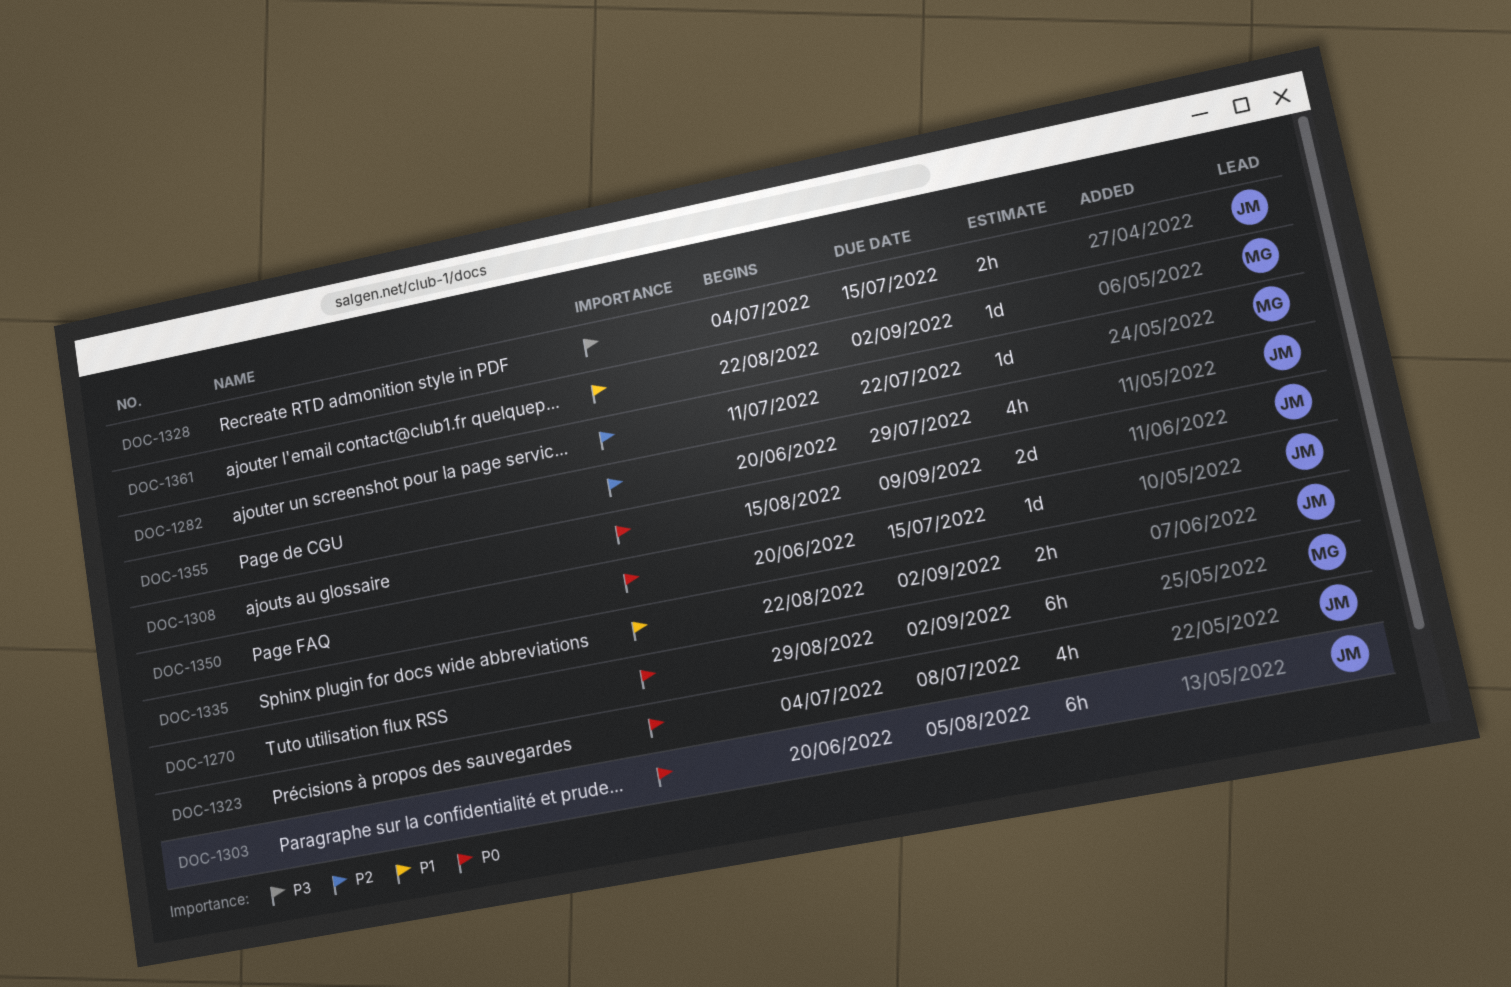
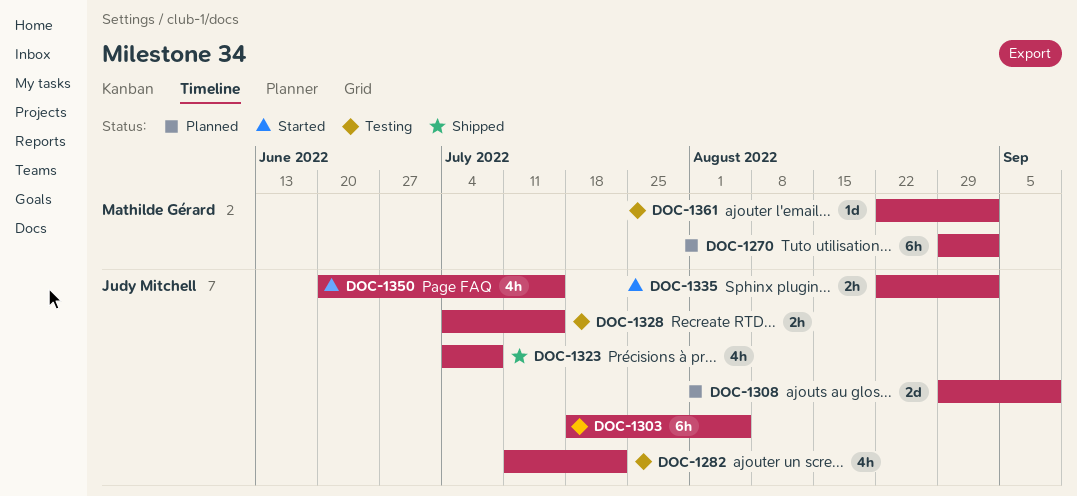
DOC-1282, owner: Mathilde Gérard -> Judy Mitchell
DOC-1282, estimate: 1d -> 4h
DOC-1303, start: Jun 20 -> Jul 18
DOC-1308, start: Aug 15 -> Aug 29
DOC-1350, estimate: 1d -> 4h
DOC-1355: present -> none

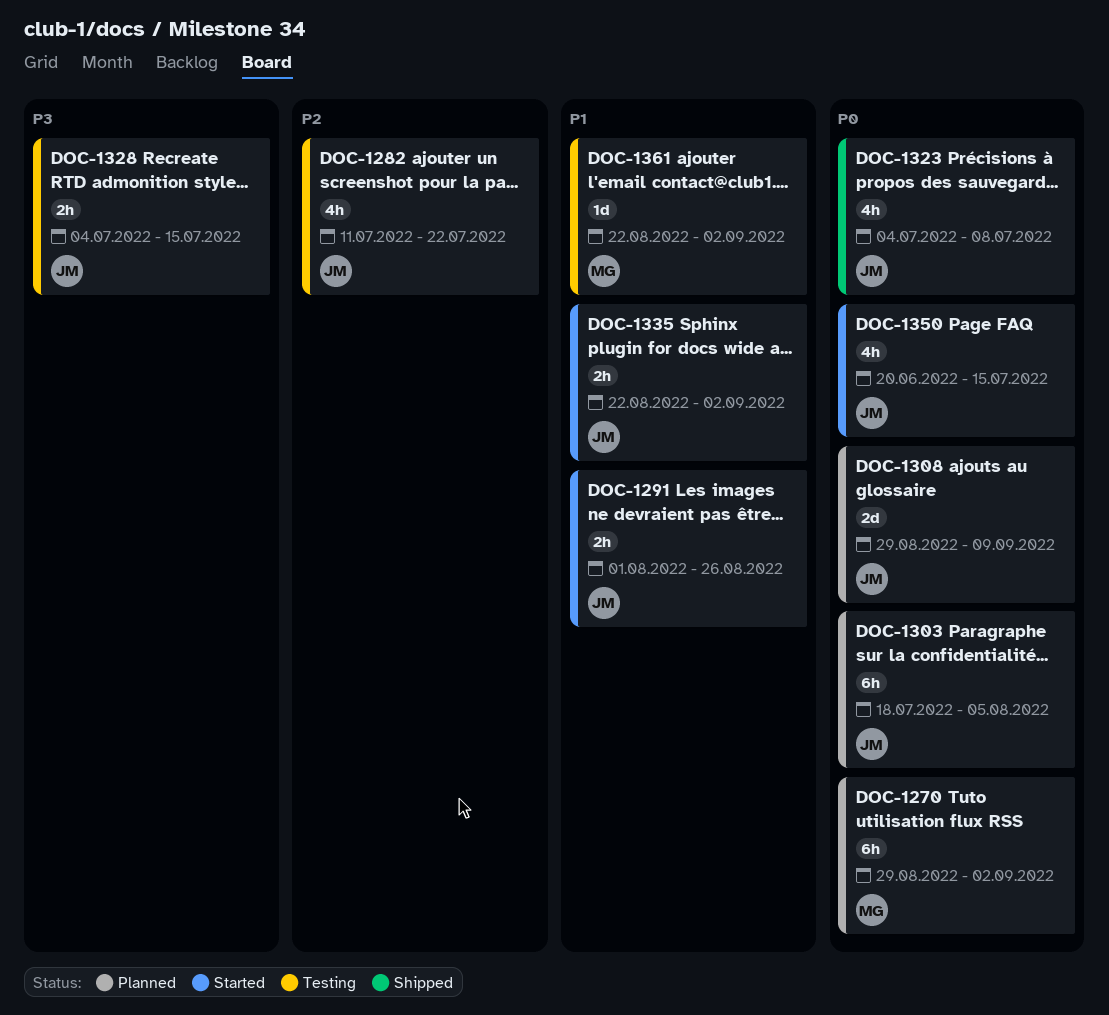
DOC-1291: none -> present
DOC-1303, status: Testing -> Planned

